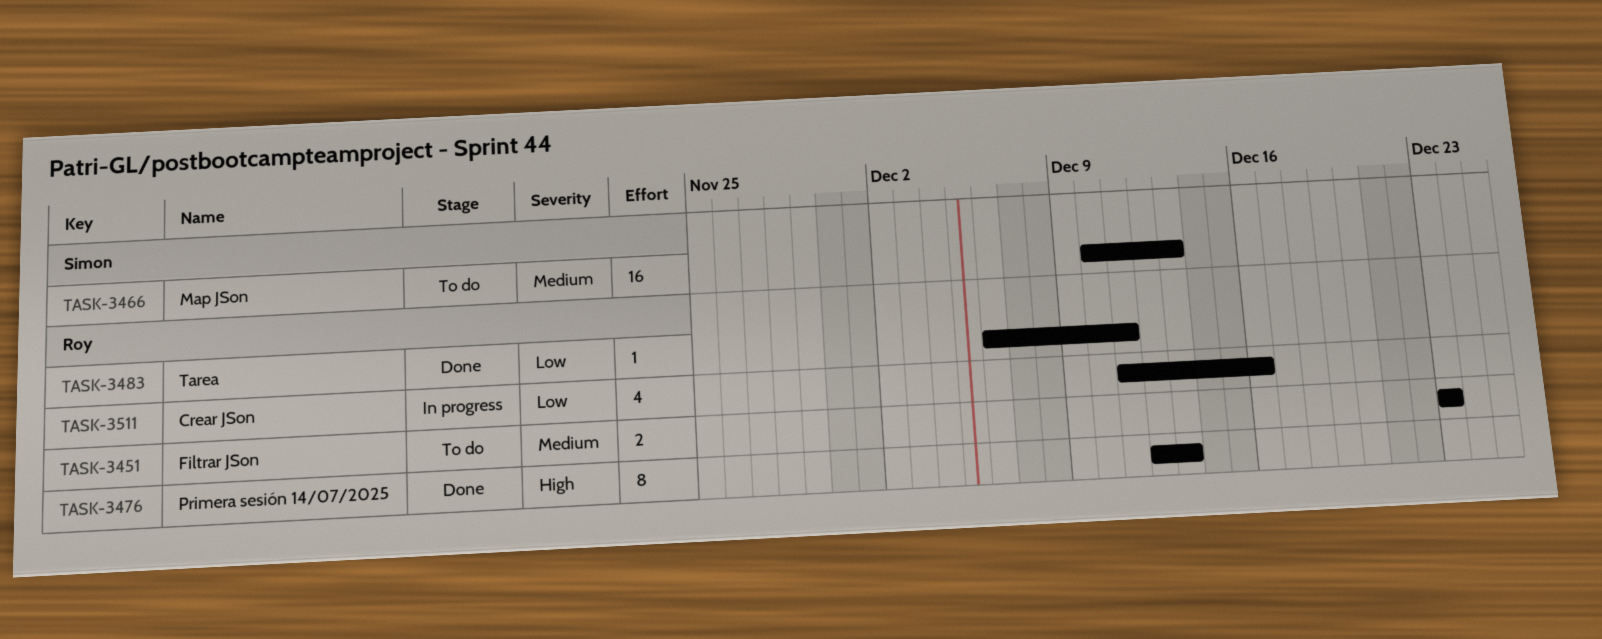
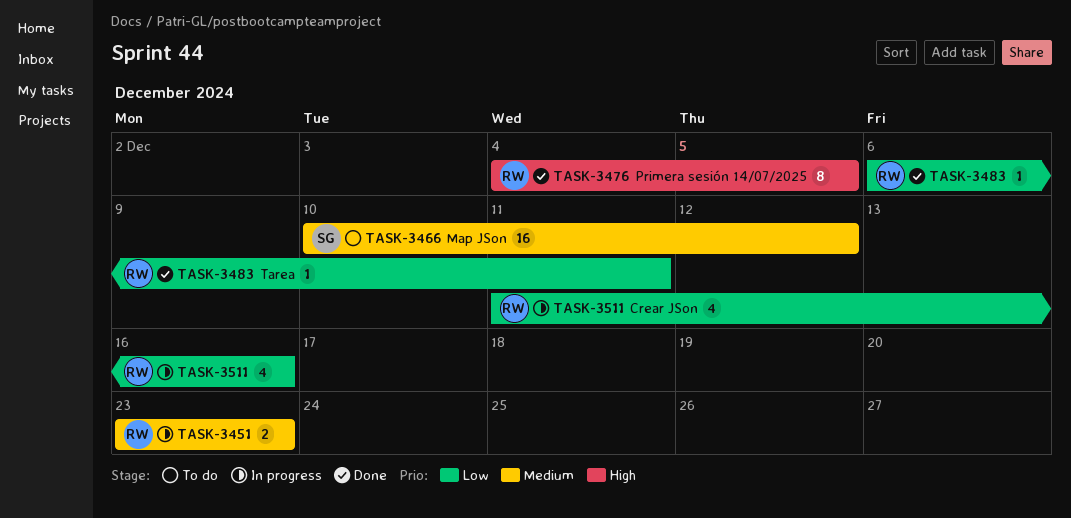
TASK-3451, status: To do -> In progress
TASK-3466, due: Dec 13 -> Dec 12
TASK-3476, start: Dec 12 -> Dec 4
TASK-3476, due: Dec 13 -> Dec 5

